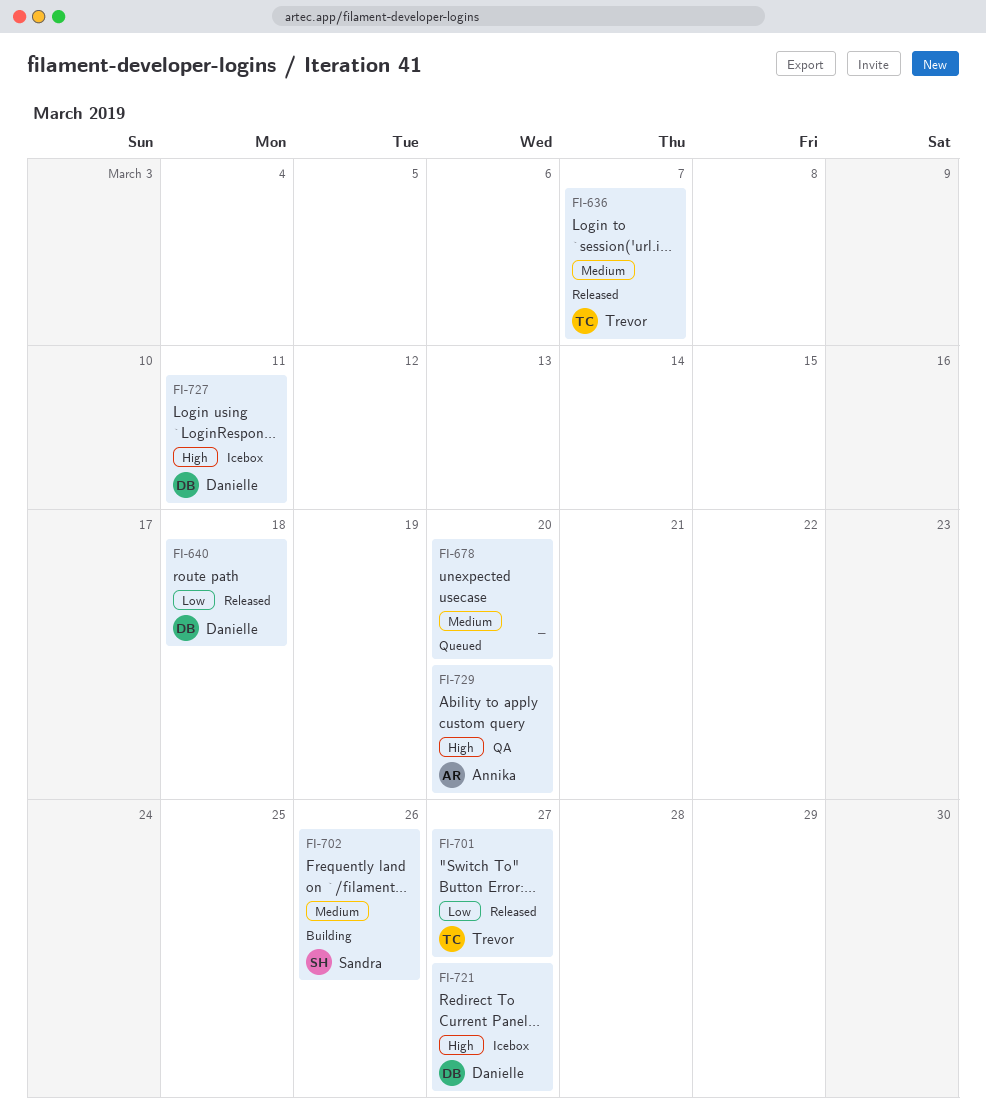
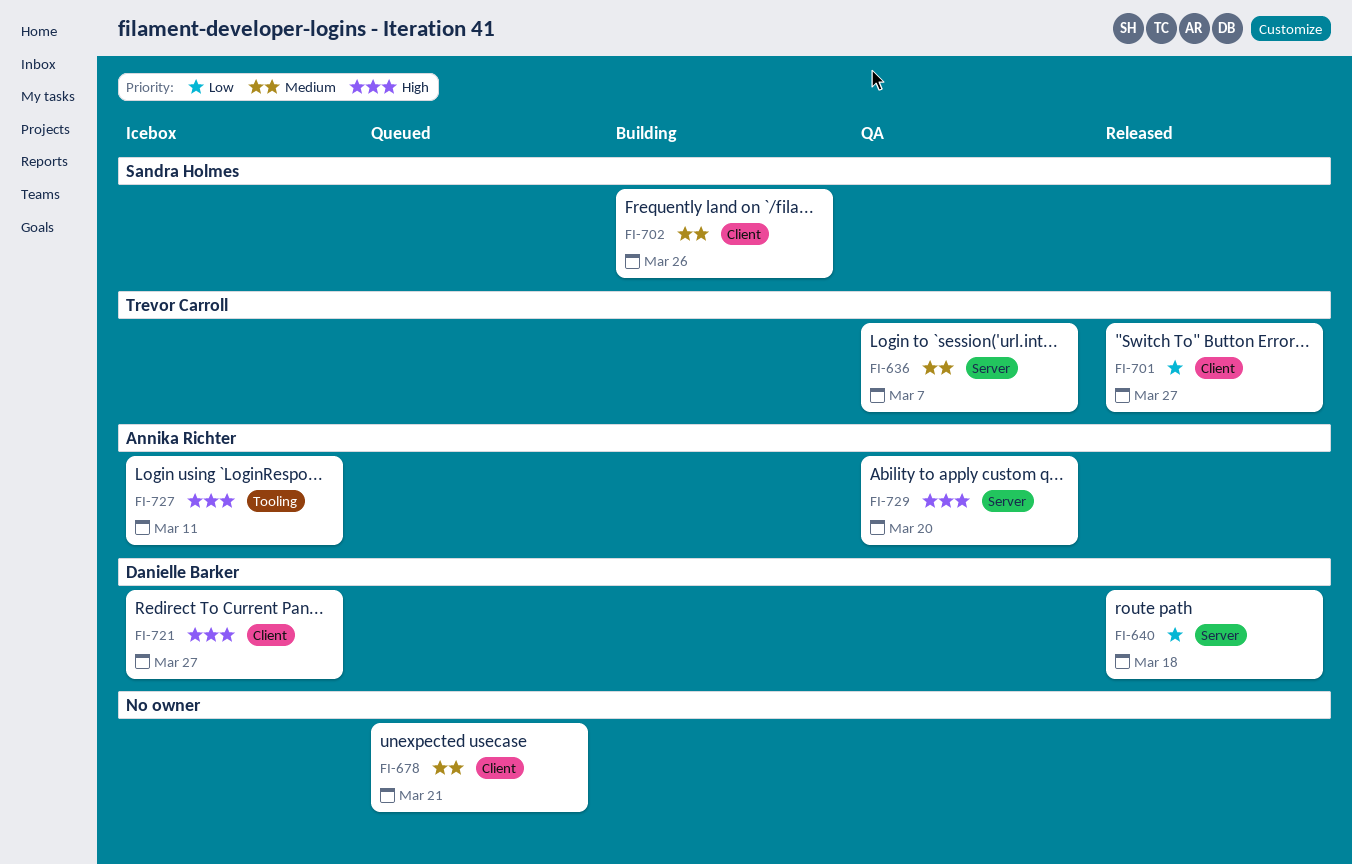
FI-636, status: Released -> QA
FI-678, due: Mar 20 -> Mar 21
FI-727, owner: Danielle Barker -> Annika Richter

